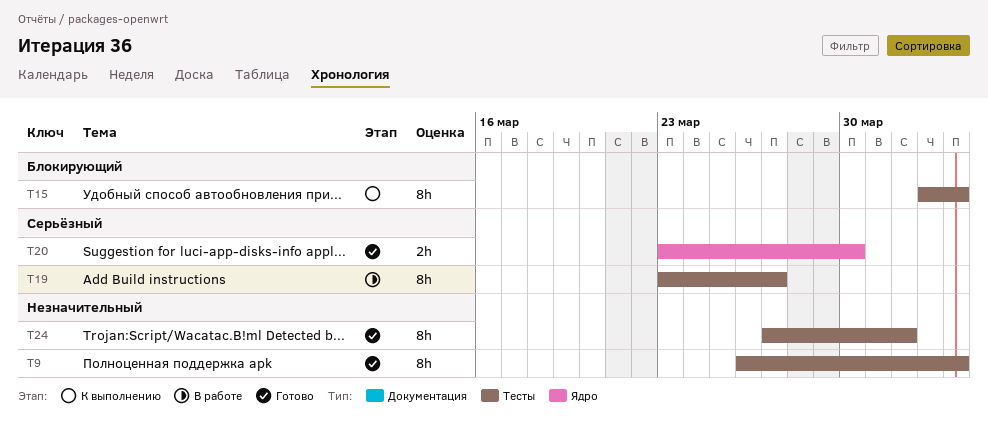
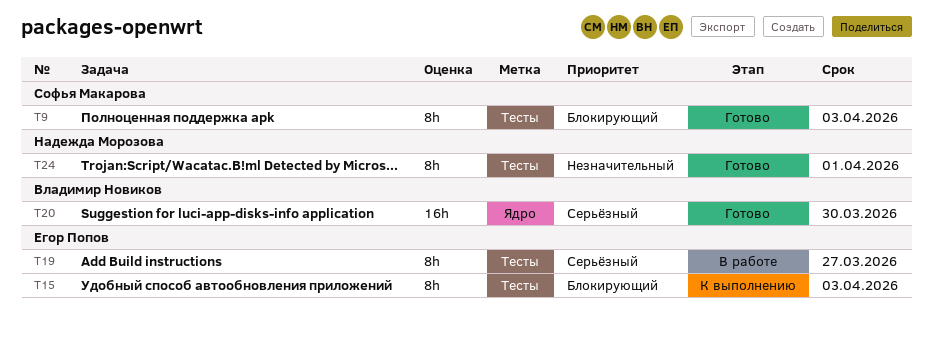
T9, priority: Незначительный -> Блокирующий
T20, estimate: 2h -> 16h

